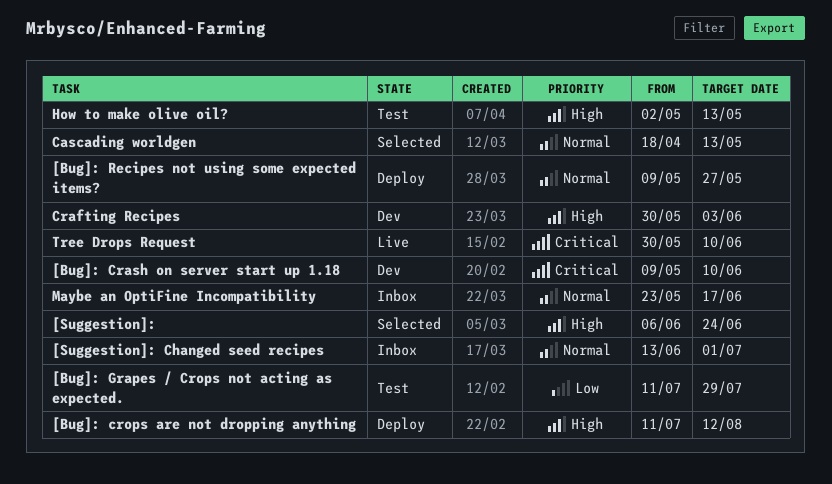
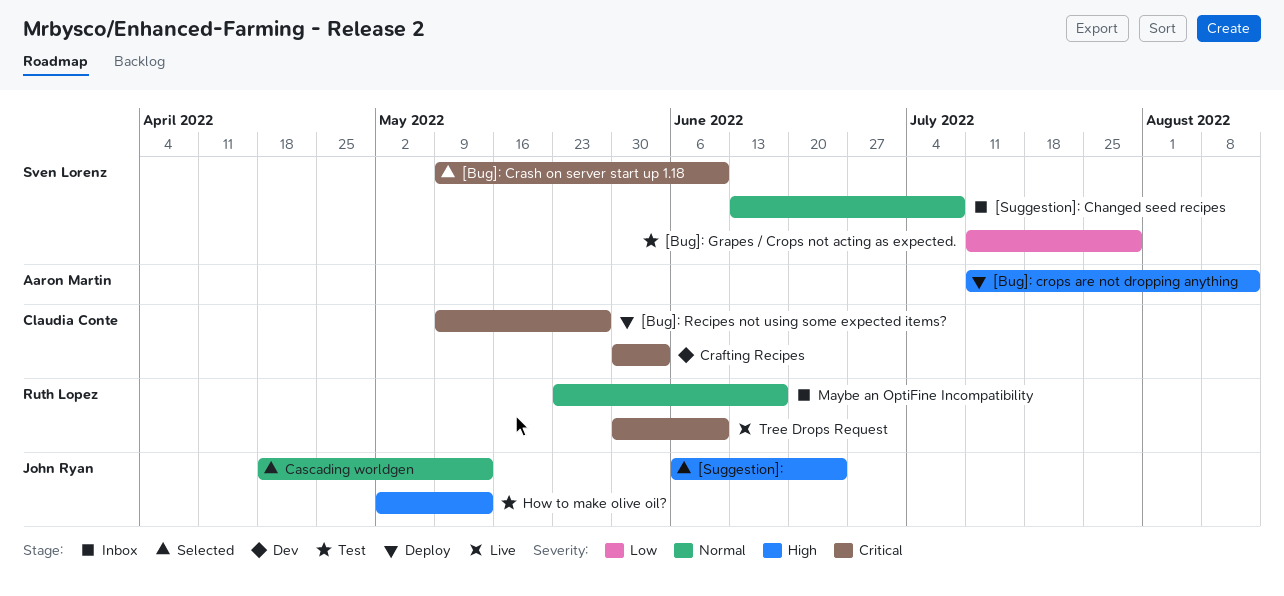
[Bug]: Crash on server start up 1.18, status: Dev -> Selected
[Bug]: Recipes not using some expected items?, priority: Normal -> Critical
[Suggestion]: Changed seed recipes, due: Jul 1 -> Jul 8
Crafting Recipes, priority: High -> Critical

